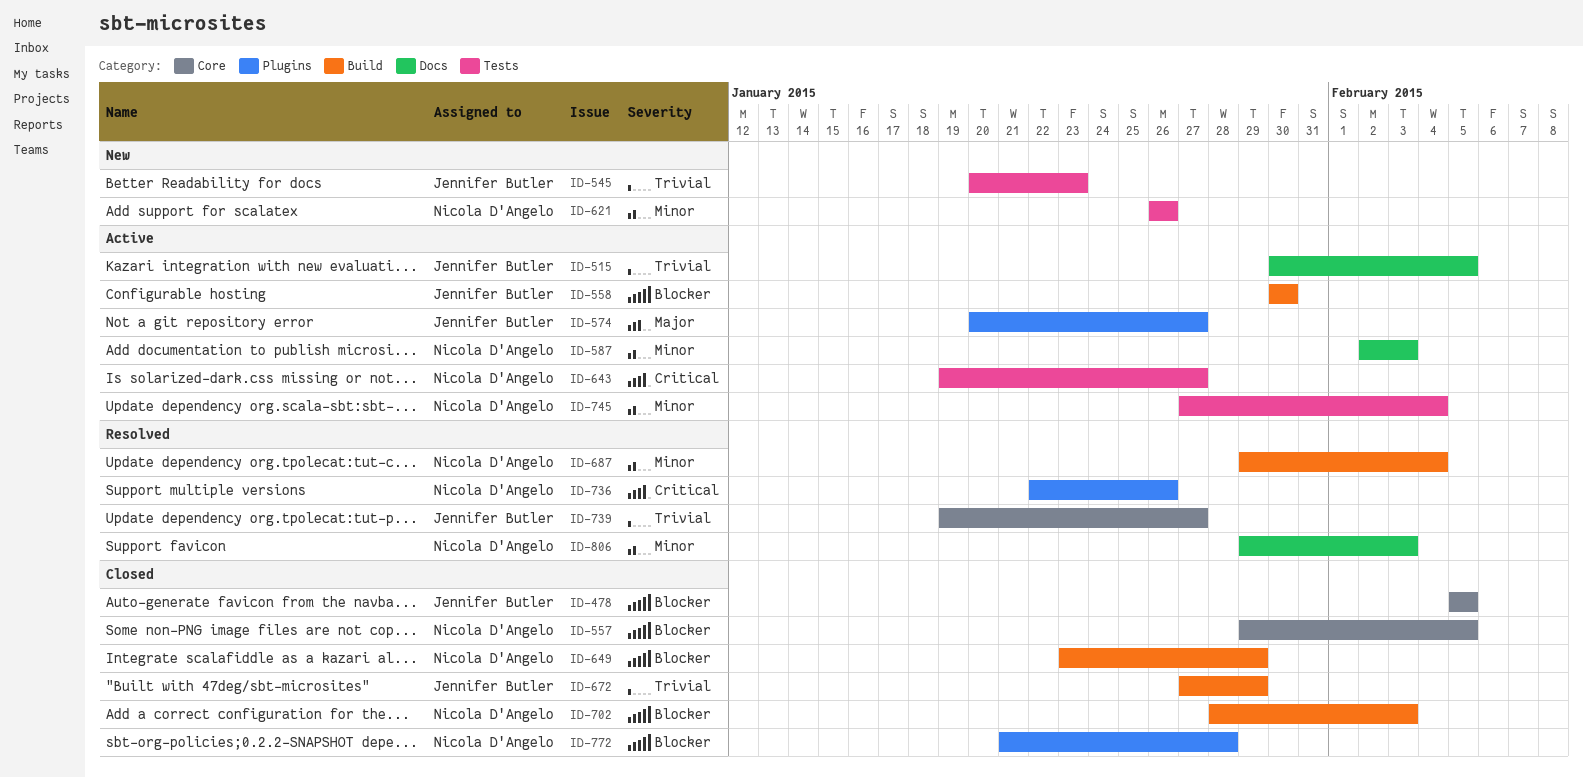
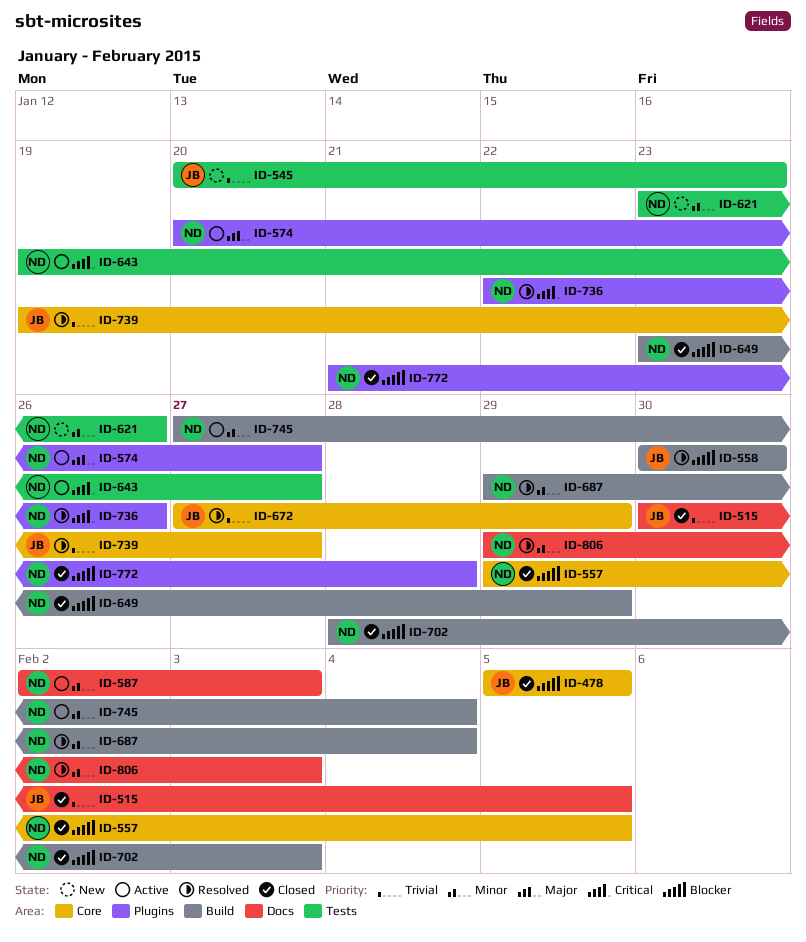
ID-515, status: Active -> Closed
ID-558, status: Active -> Resolved
ID-574, owner: Jennifer Butler -> Nicola D'Angelo
ID-621, start: Jan 26 -> Jan 23
ID-672, status: Closed -> Resolved
ID-672, label: Build -> Core
ID-745, label: Tests -> Build

